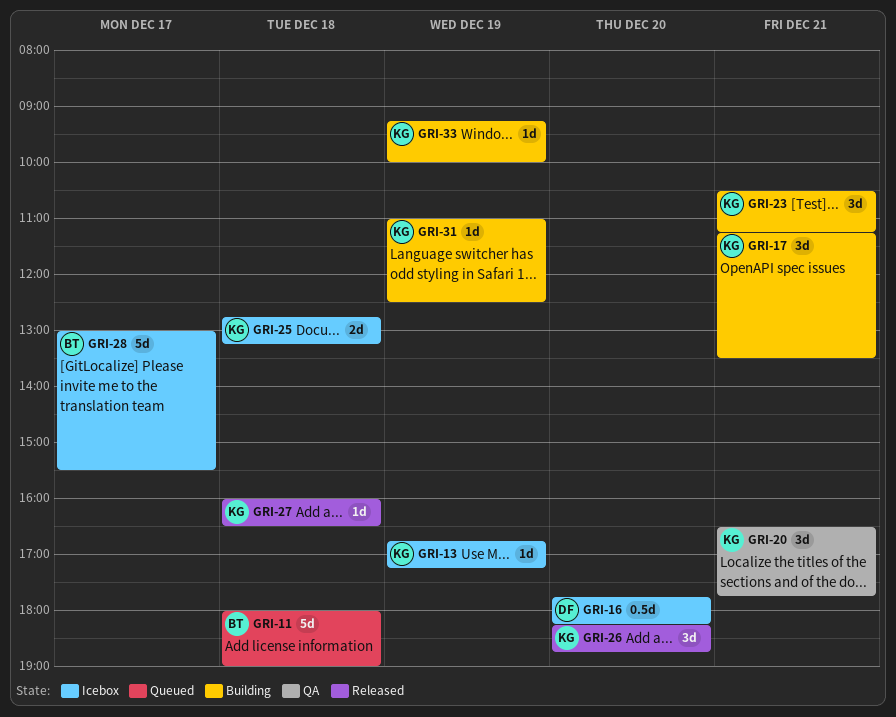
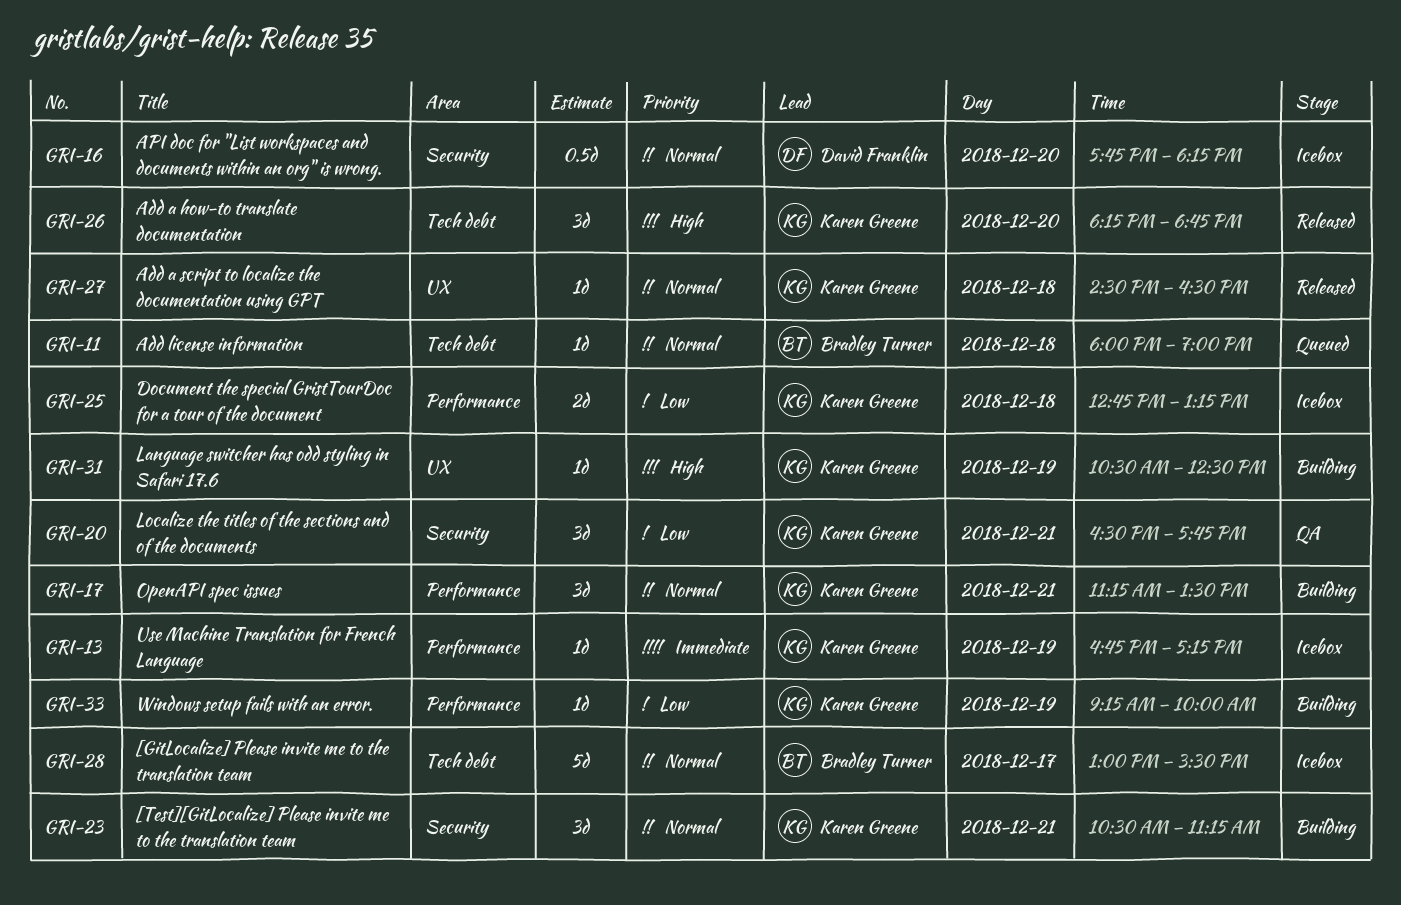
GRI-11, estimate: 5d -> 1d
GRI-27, begins: 16:00 -> 14:30
GRI-31, begins: 11:00 -> 10:30

